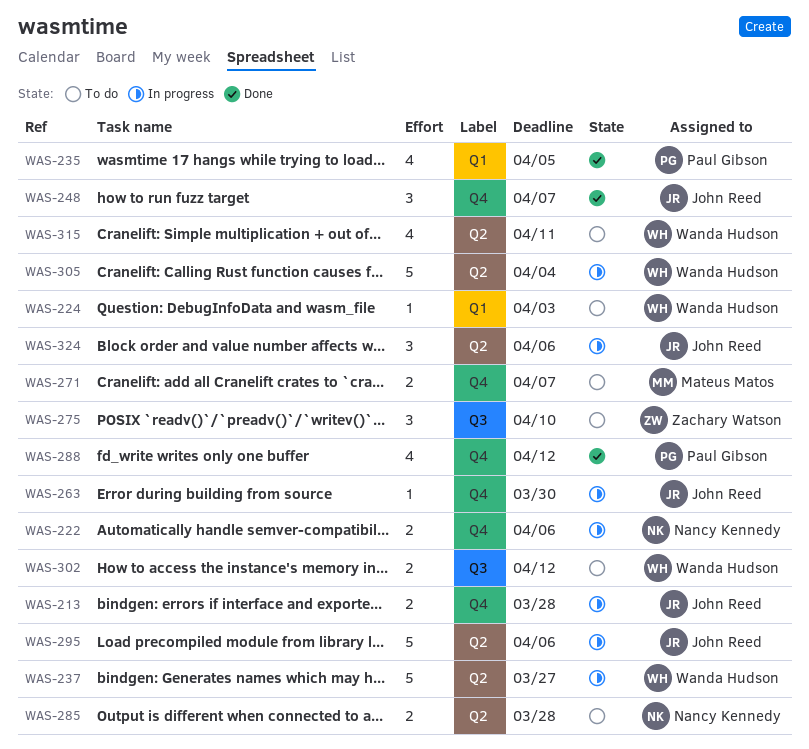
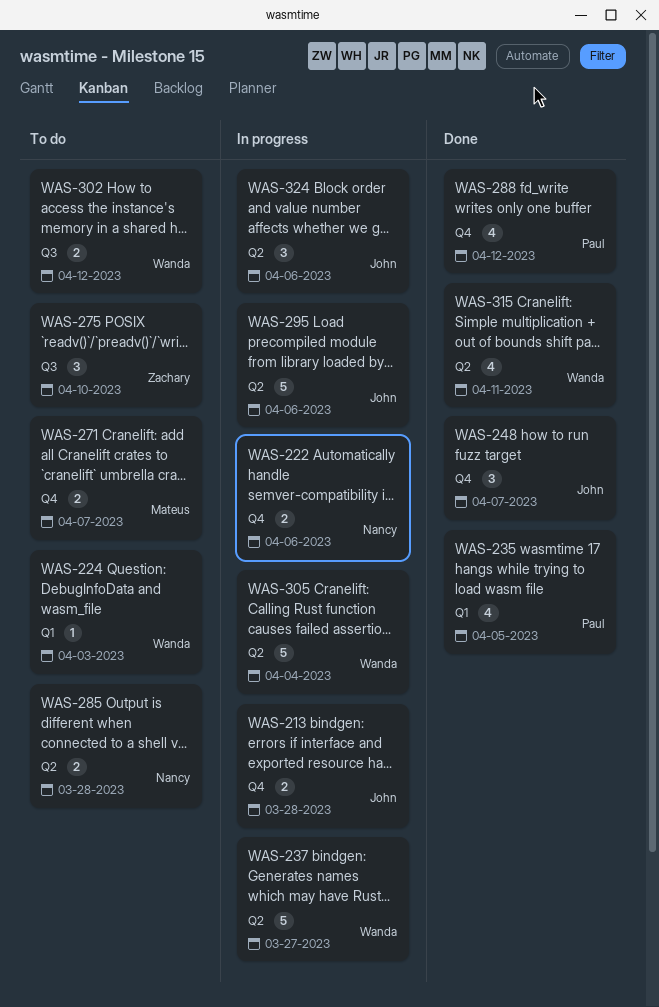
WAS-263: present -> none
WAS-315, status: To do -> Done

